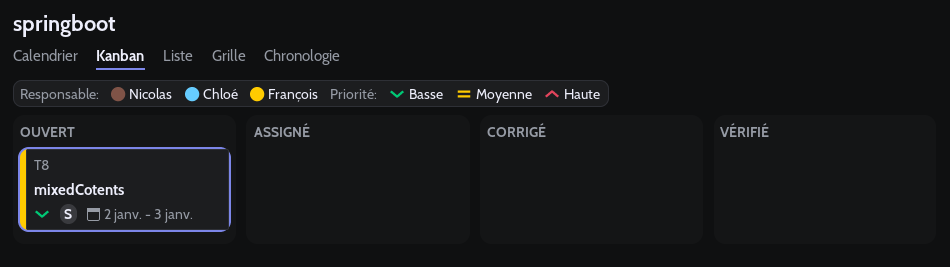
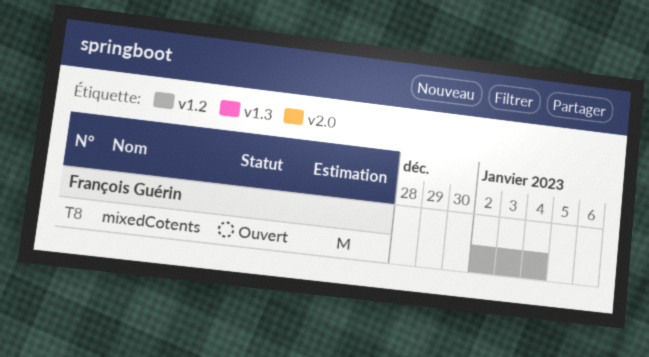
T8, estimate: S -> M
T8, due: Jan 3 -> Jan 4

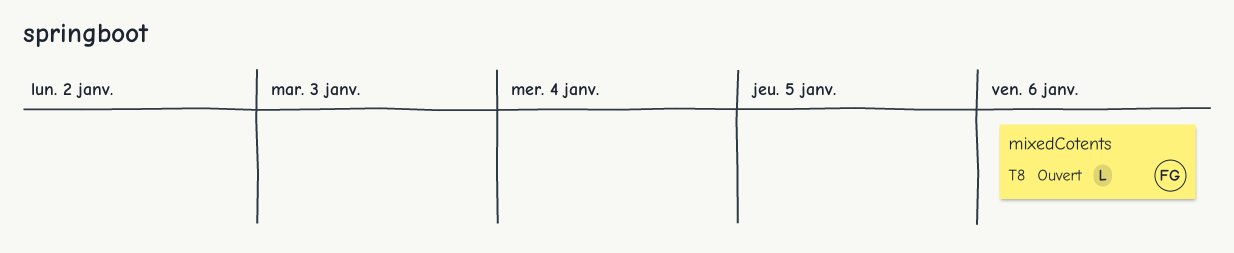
T8, estimate: M -> L
T8, due: Jan 4 -> Jan 6

